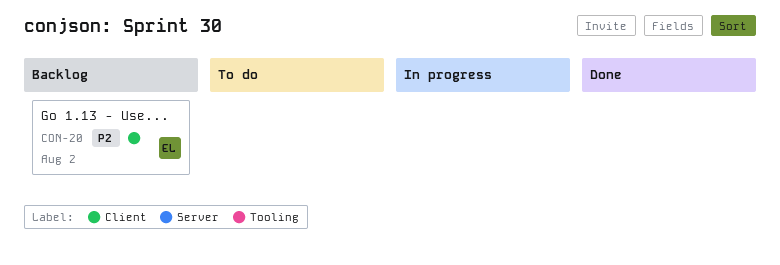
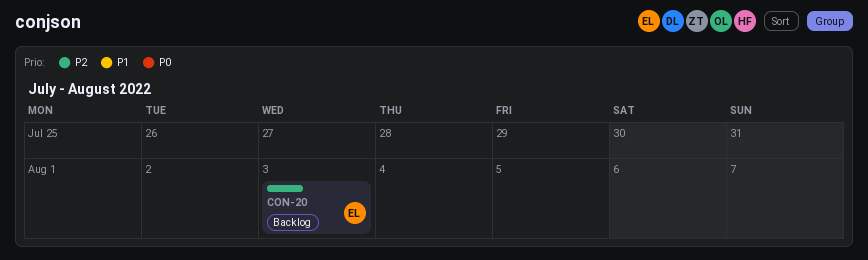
CON-20, due: Aug 2 -> Aug 3

